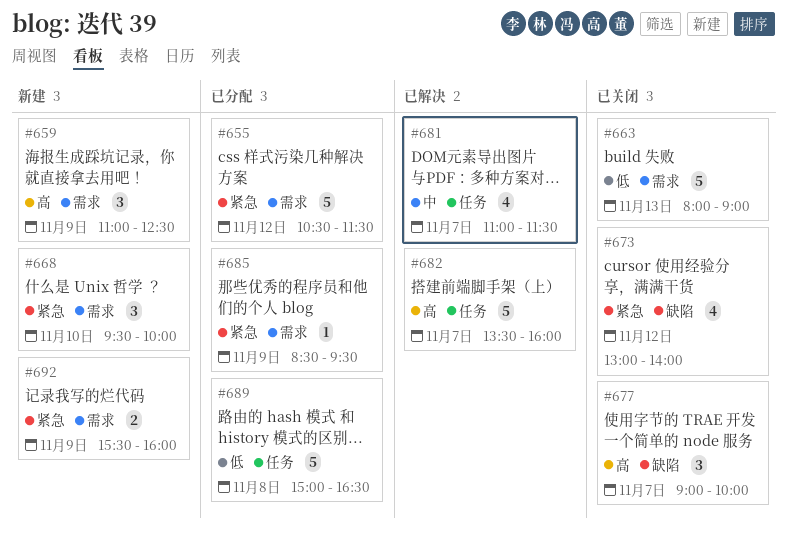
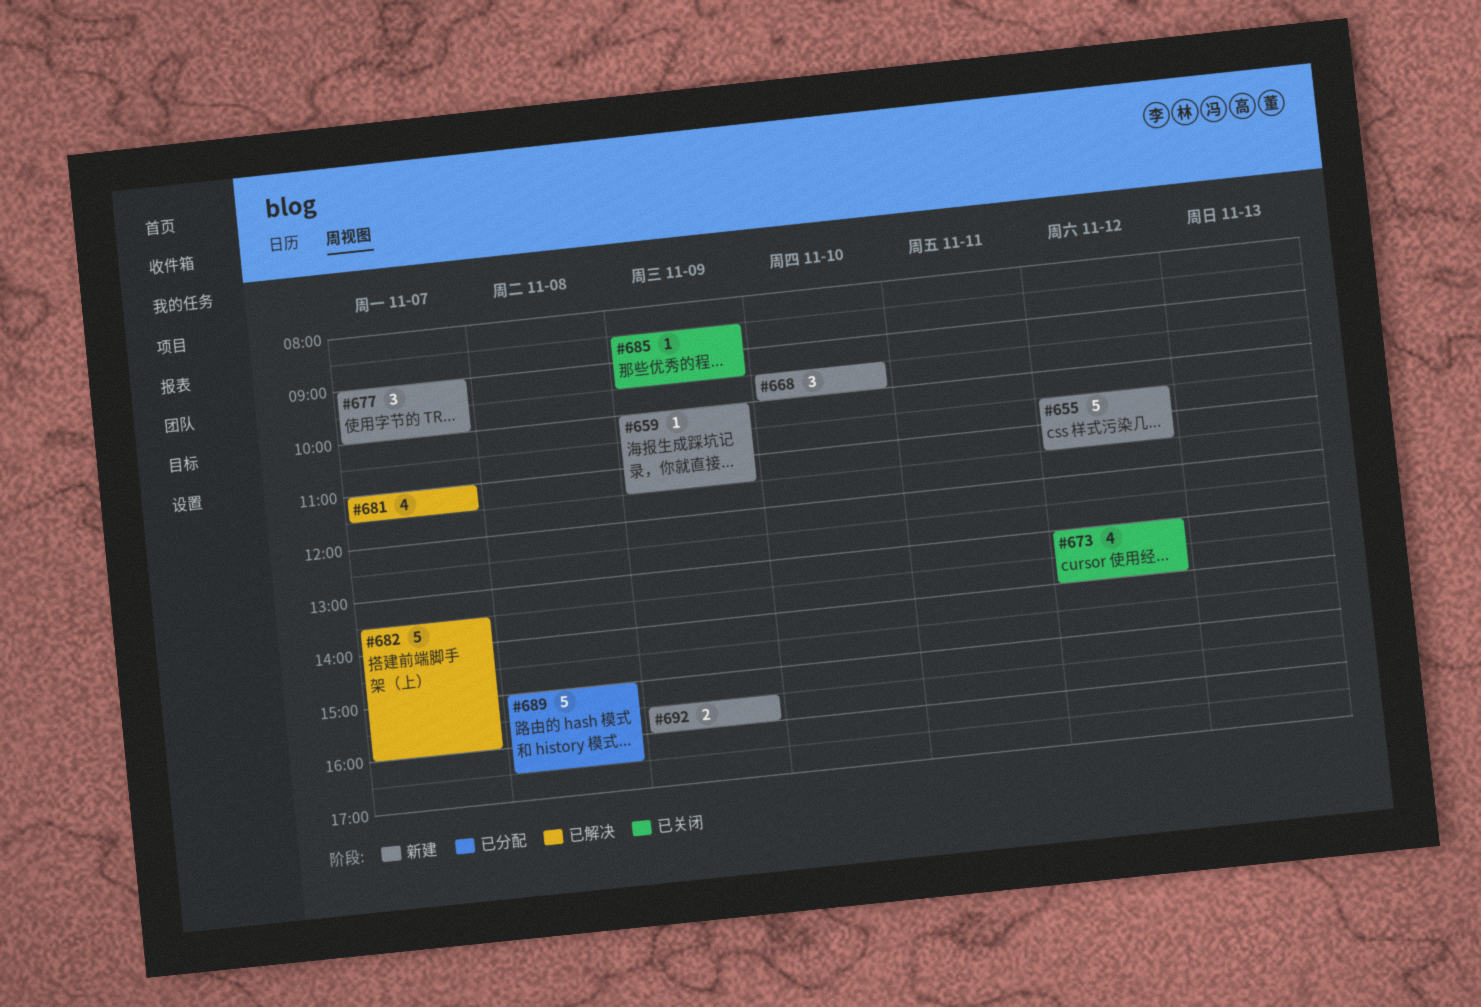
#655, status: 已分配 -> 新建
#659, estimate: 3 -> 1
#659, begins: 11:00 -> 10:00
#659, ends: 12:30 -> 11:30
#663: present -> none
#677, status: 已关闭 -> 新建
#685, status: 已分配 -> 已关闭

